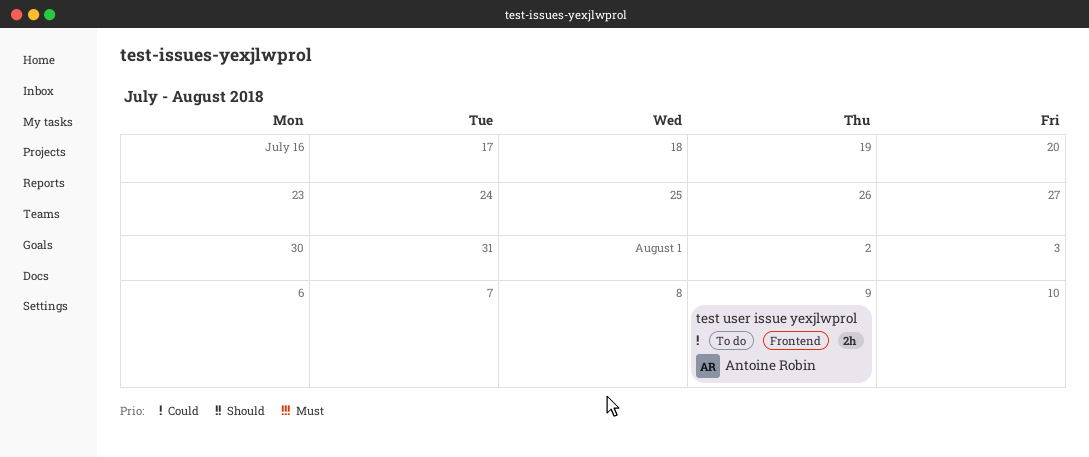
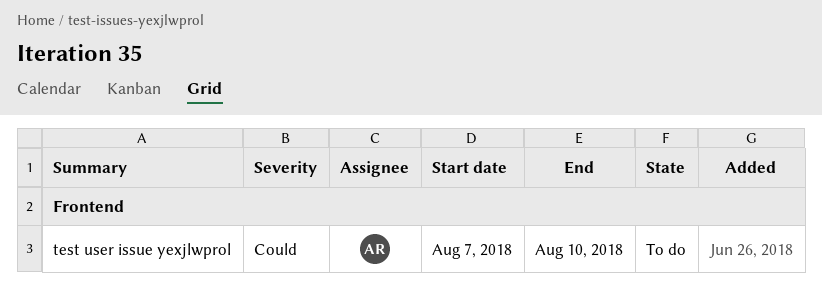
test user issue yexjlwprol, due: Aug 9 -> Aug 10

